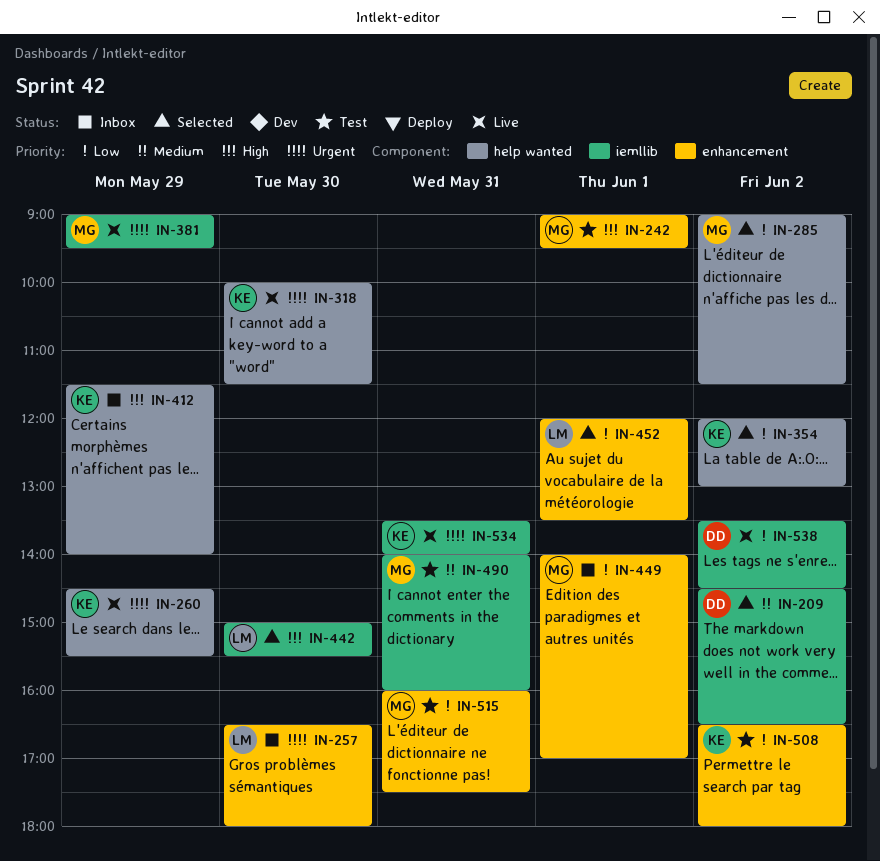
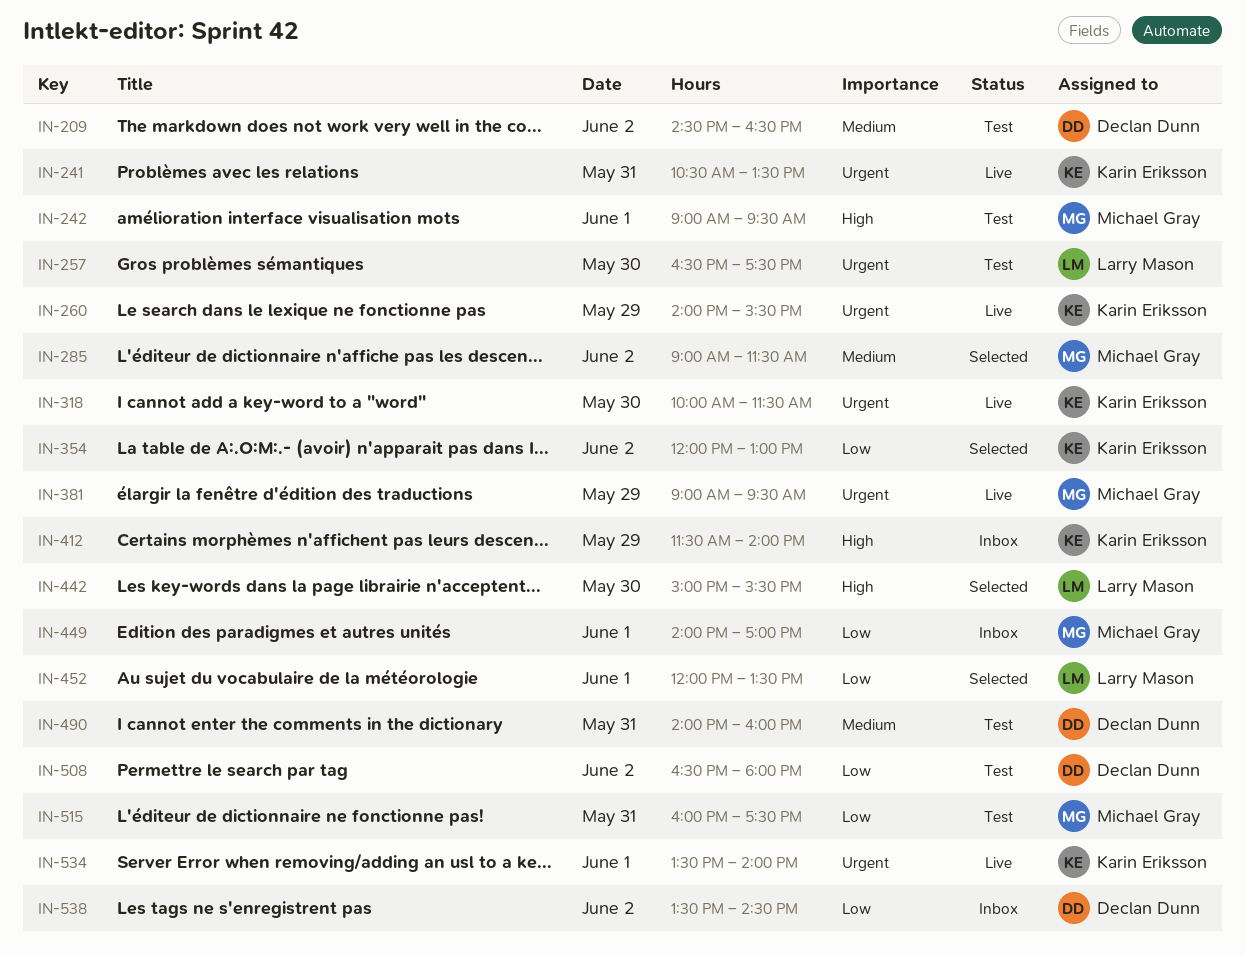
IN-209, status: Selected -> Test
IN-241: none -> present
IN-257, status: Inbox -> Test
IN-257, ends: 18:00 -> 17:30
IN-260, begins: 14:30 -> 14:00
IN-285, priority: Low -> Medium
IN-490, owner: Michael Gray -> Declan Dunn
IN-508, owner: Karin Eriksson -> Declan Dunn
IN-534, day: May 31 -> Jun 1
IN-538, status: Live -> Inbox

